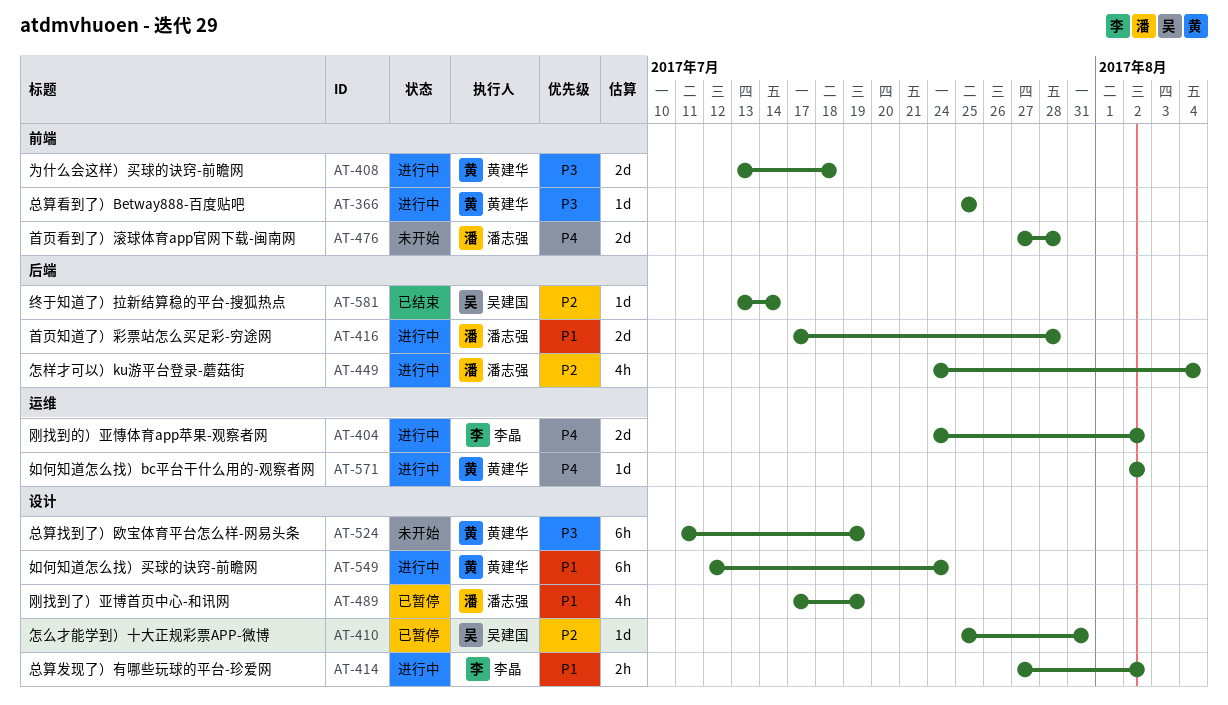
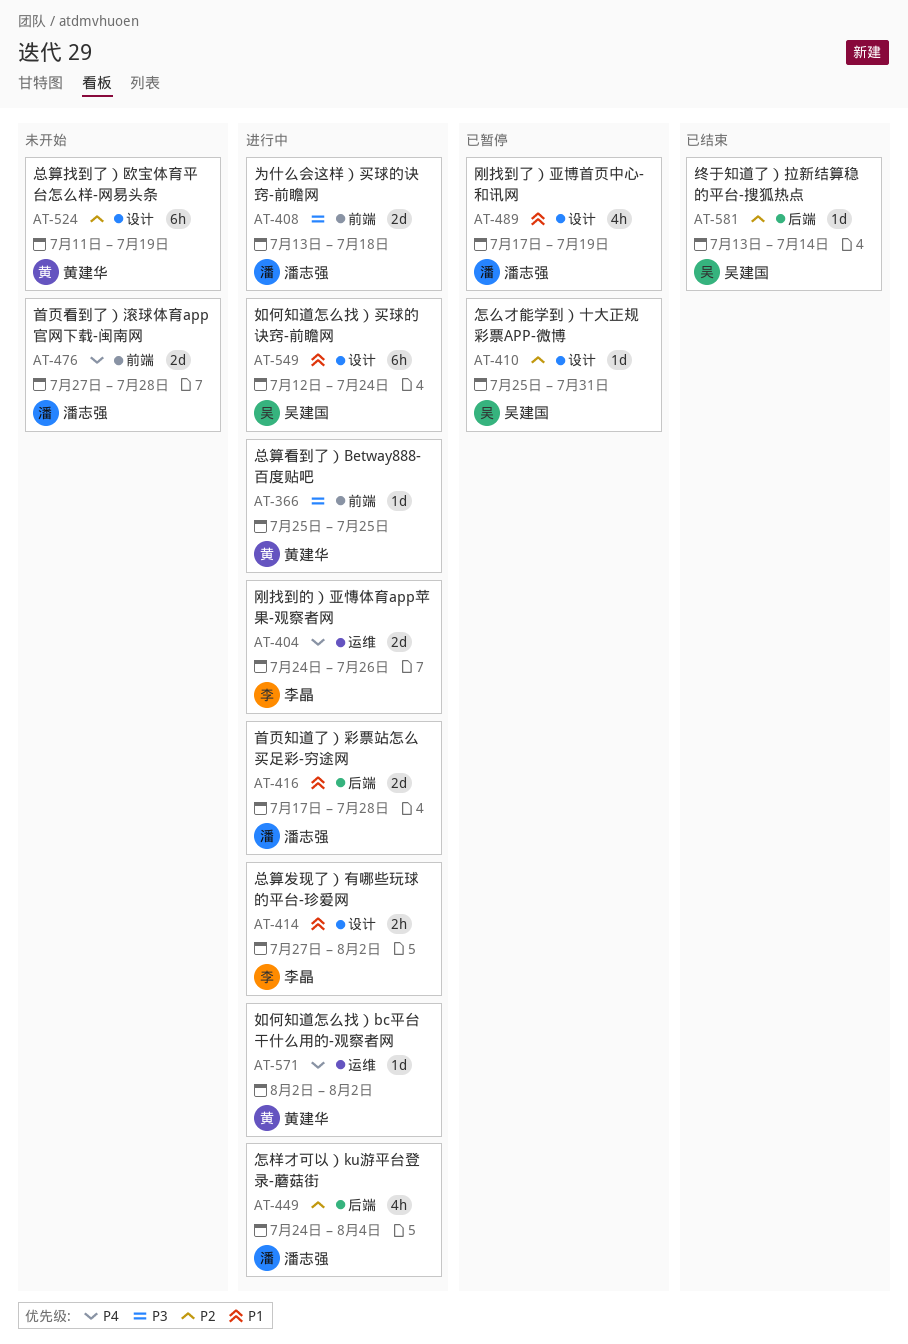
AT-404, due: Aug 2 -> Jul 26
AT-408, owner: 黄建华 -> 潘志强
AT-524, priority: P3 -> P2
AT-549, owner: 黄建华 -> 吴建国

